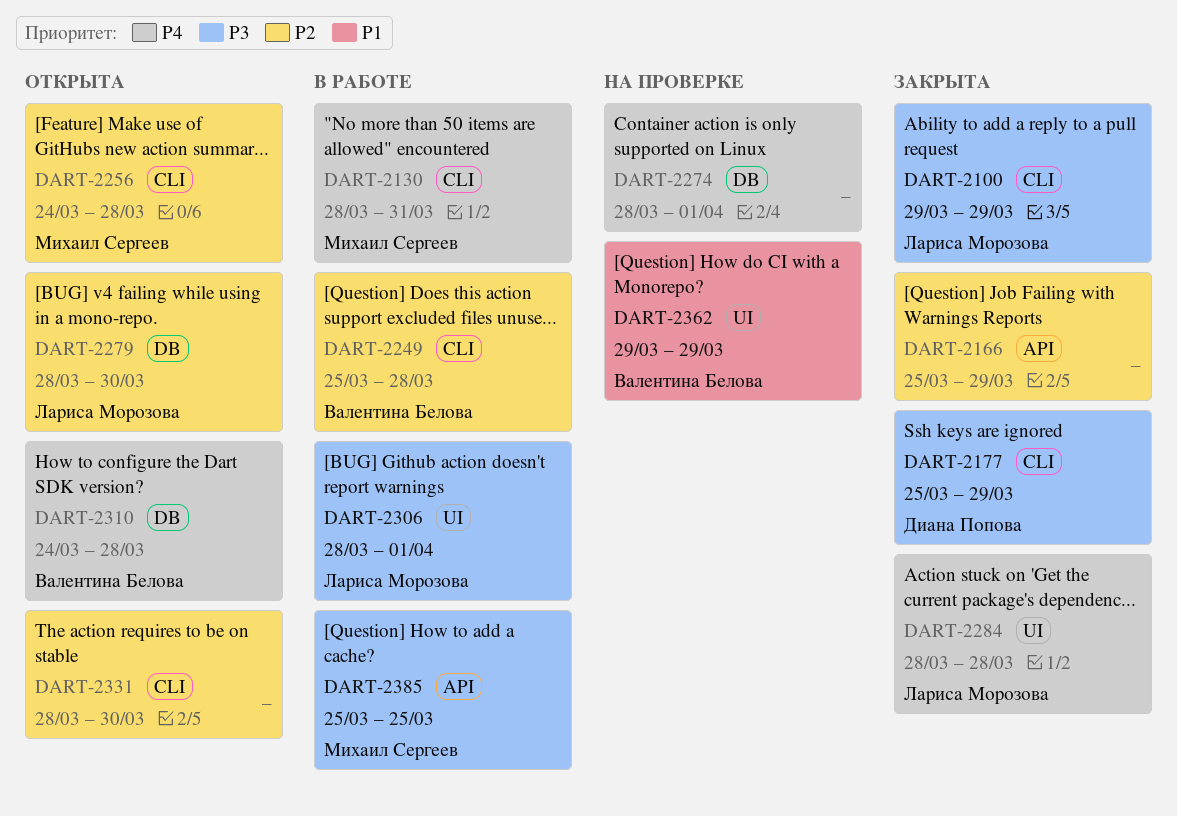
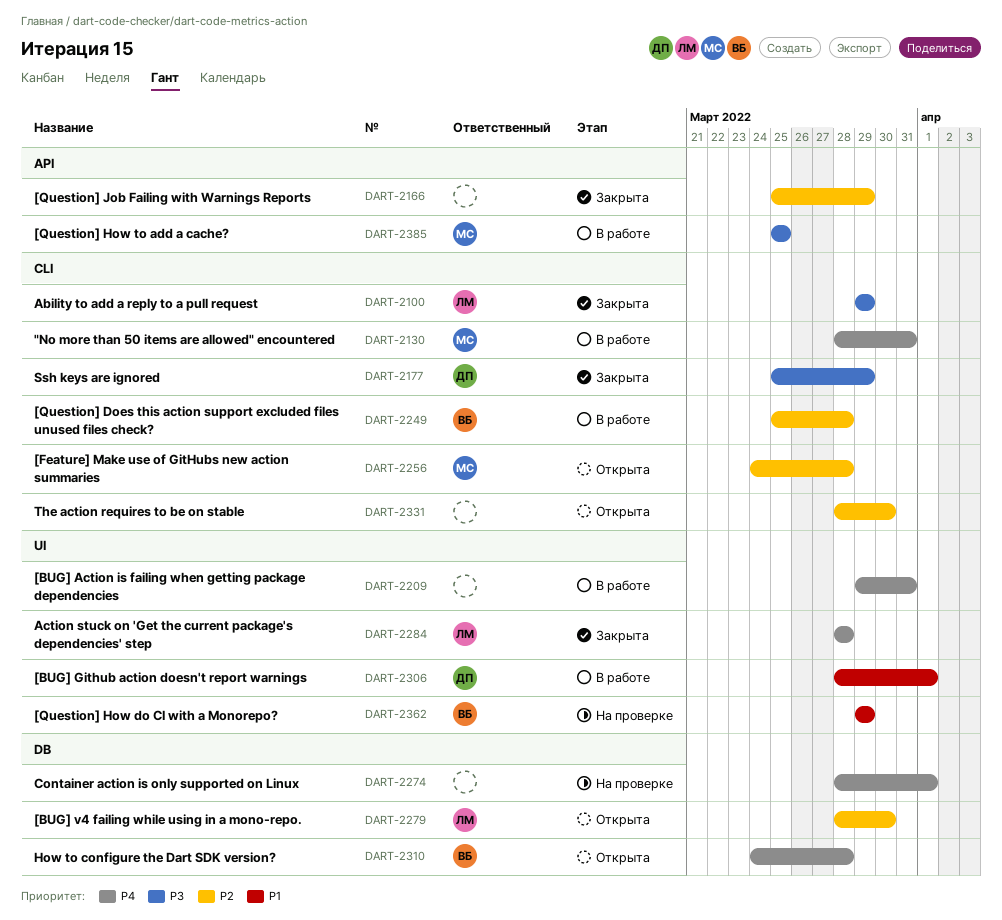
DART-2209: none -> present
DART-2306, owner: Лариса Морозова -> Диана Попова
DART-2306, priority: P3 -> P1

